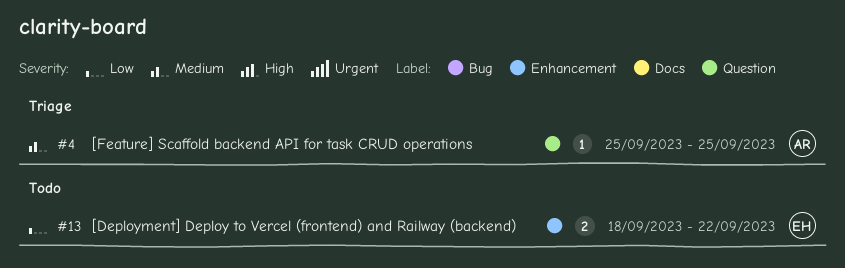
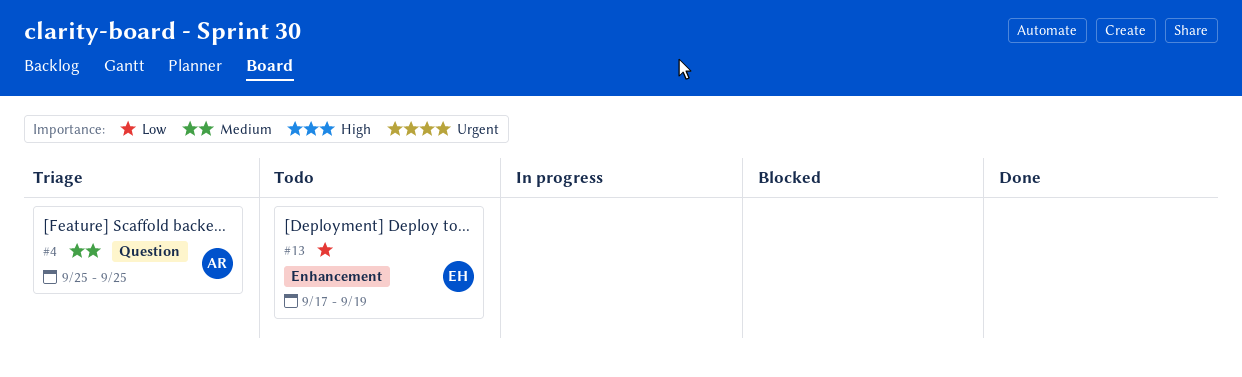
#13, start: Sep 18 -> Sep 17
#13, due: Sep 22 -> Sep 19

